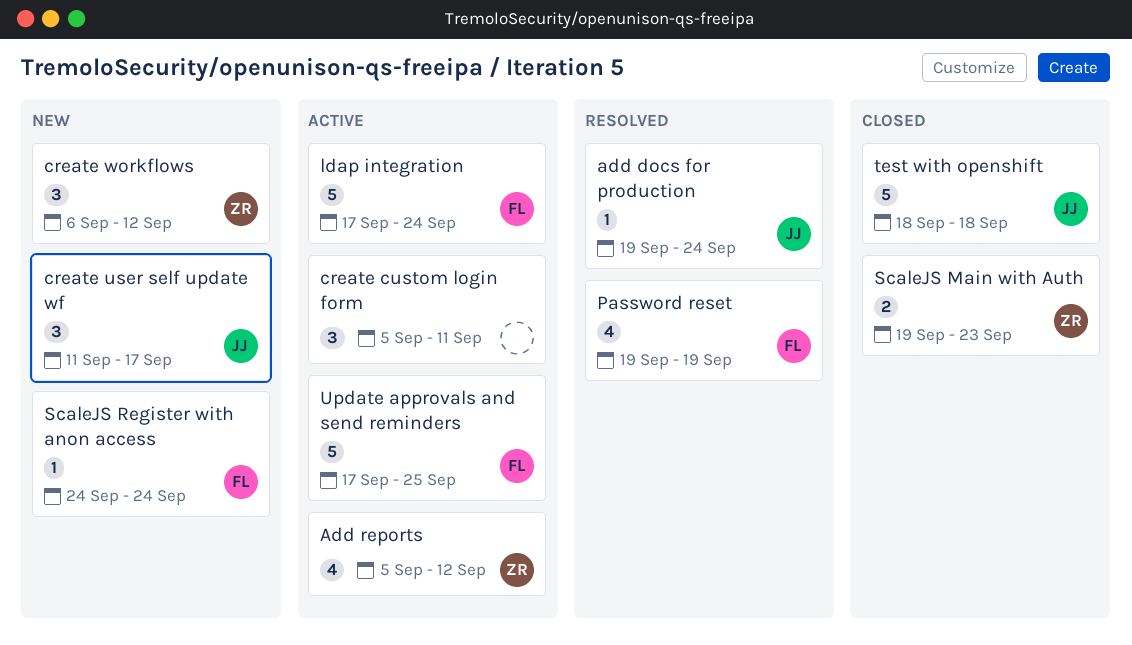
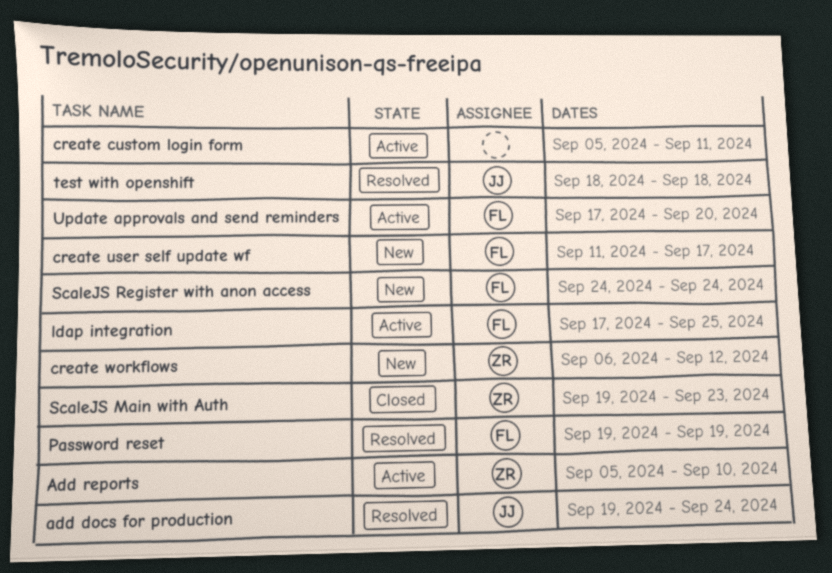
Add reports, due: Sep 12 -> Sep 10
create user self update wf, owner: JJ -> FL
ldap integration, due: Sep 24 -> Sep 25
test with openshift, status: Closed -> Resolved
Update approvals and send reminders, due: Sep 25 -> Sep 20

